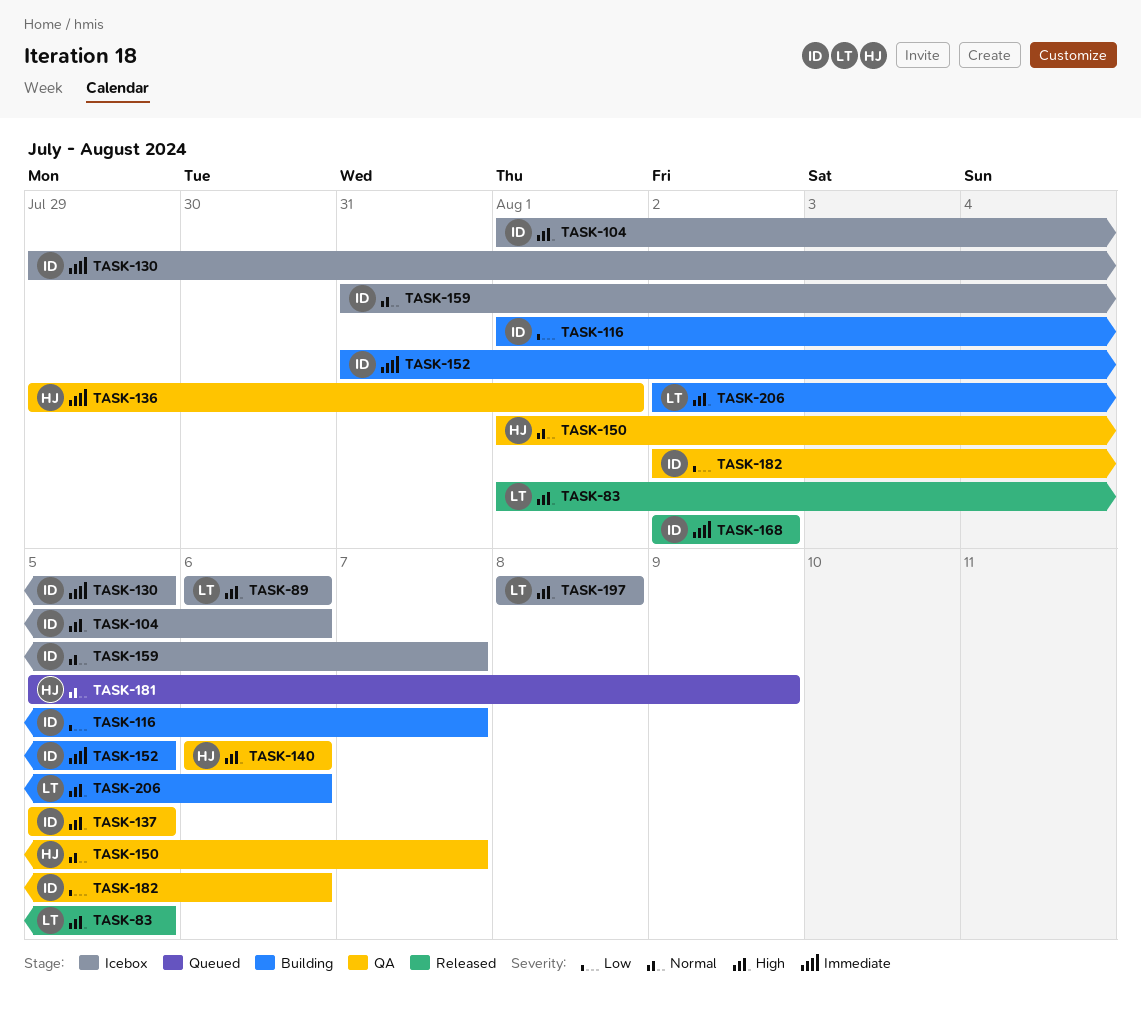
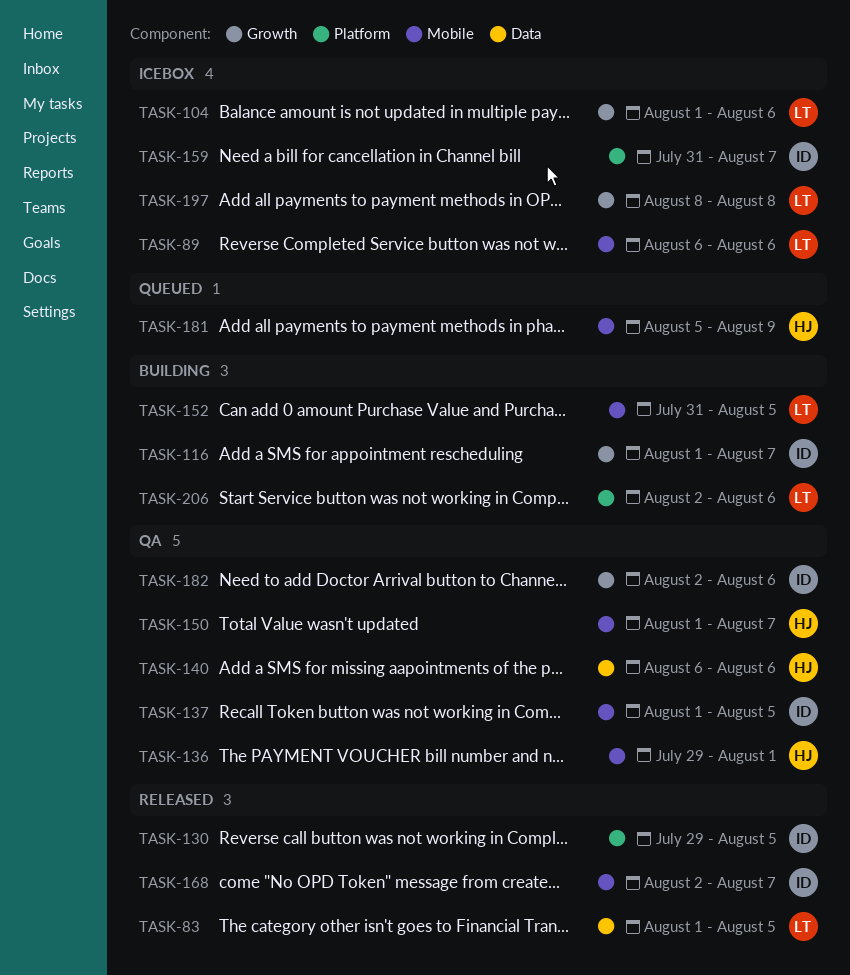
TASK-104, owner: ID -> LT
TASK-130, status: Icebox -> Released
TASK-137, start: Aug 5 -> Aug 1
TASK-152, owner: ID -> LT
TASK-168, due: Aug 2 -> Aug 7

